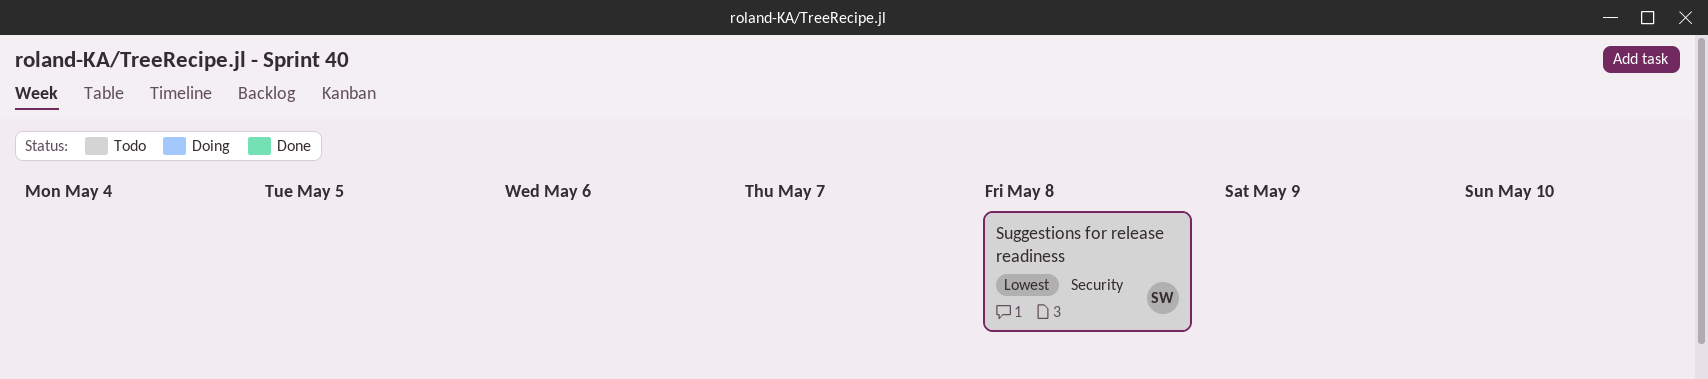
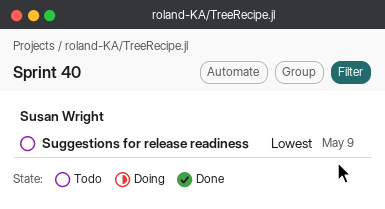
Suggestions for release readiness, due: May 8 -> May 9

